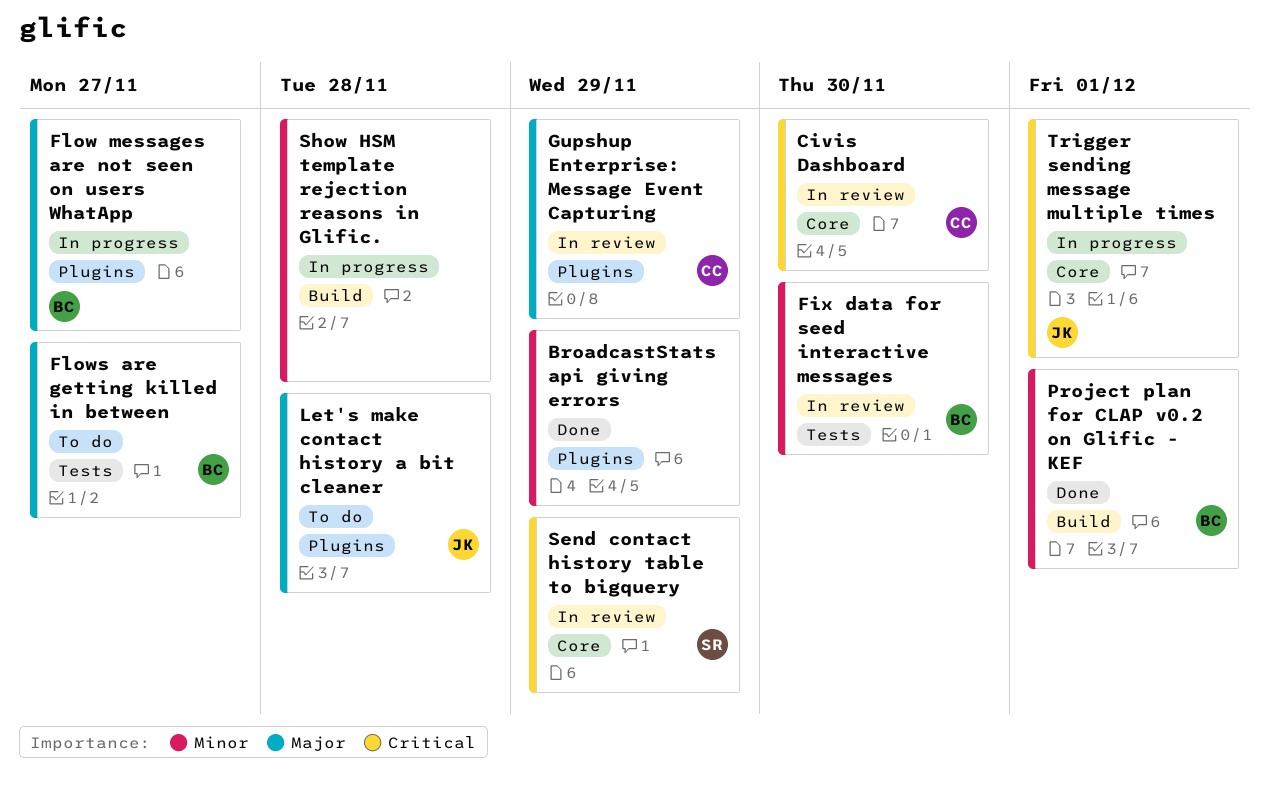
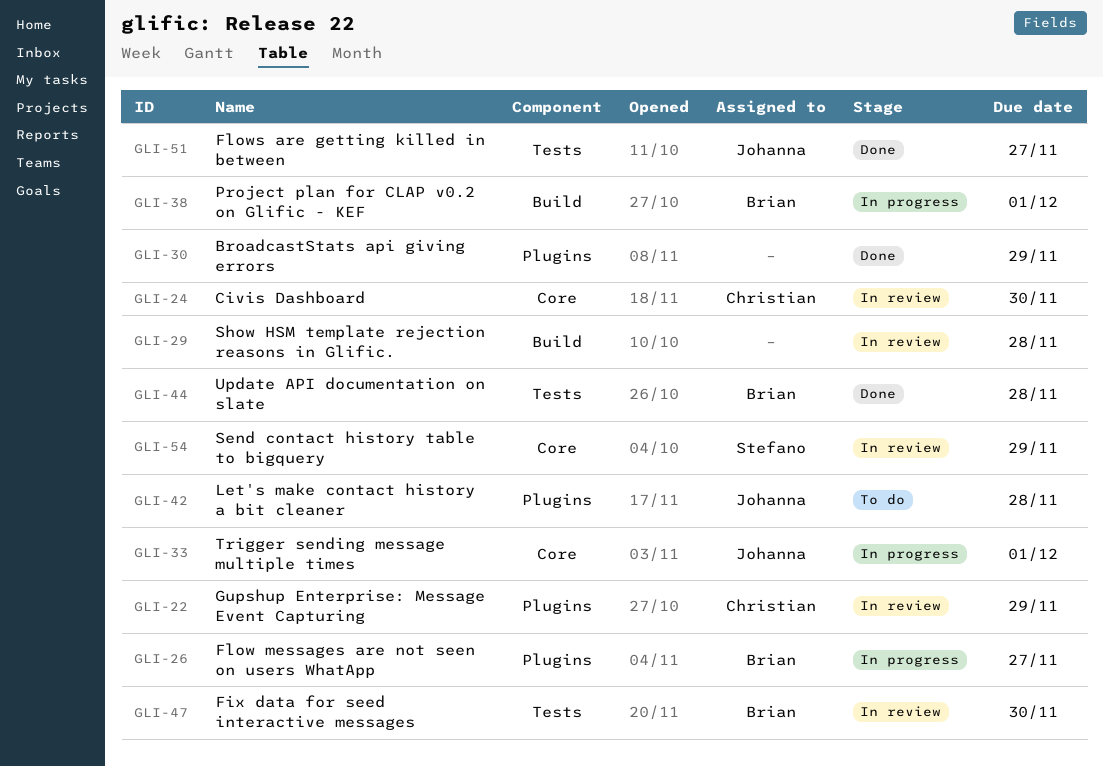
Flows are getting killed in between, status: To do -> Done
Flows are getting killed in between, owner: Brian -> Johanna
Project plan for CLAP v0.2 on Glific - KEF, status: Done -> In progress
Show HSM template rejection reasons in Glific., status: In progress -> In review
Update API documentation on slate: none -> present

